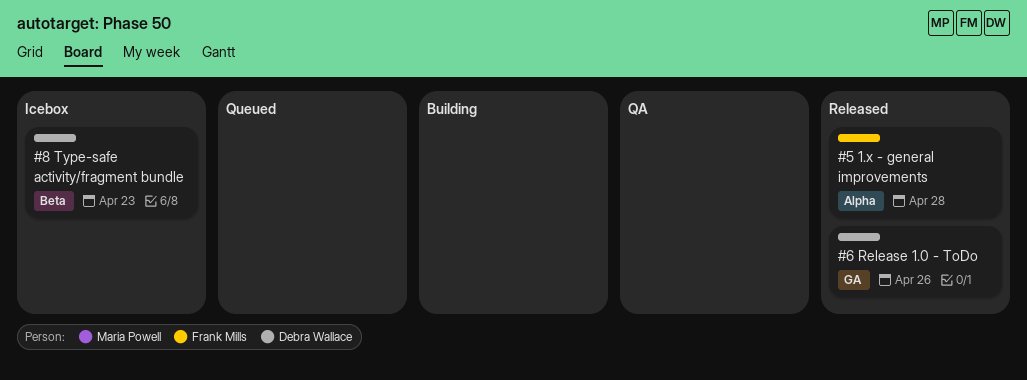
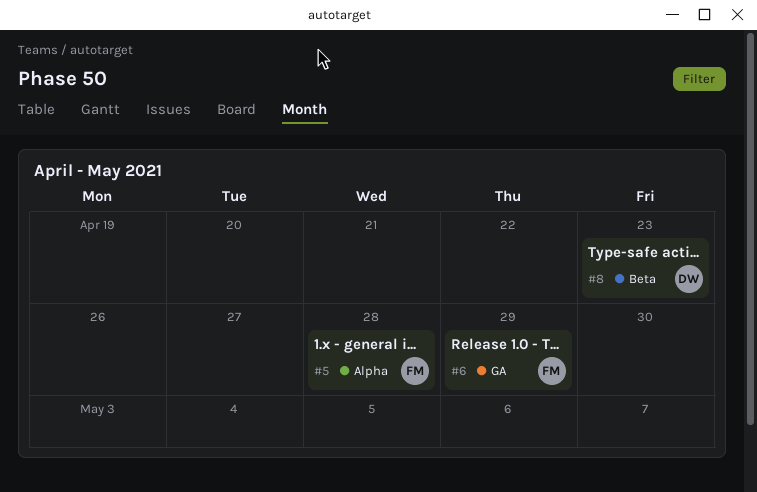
#6, owner: Debra Wallace -> Frank Mills
#6, due: Apr 26 -> Apr 29

